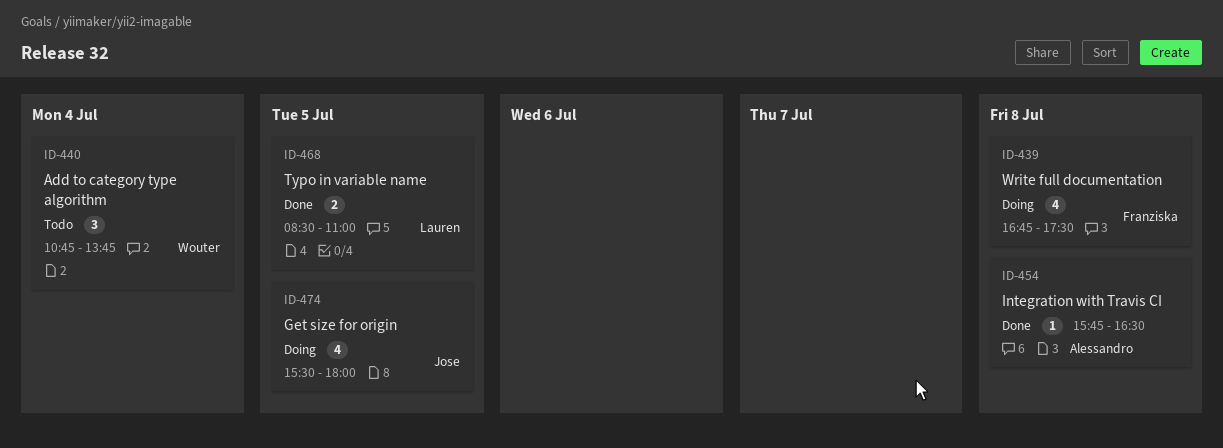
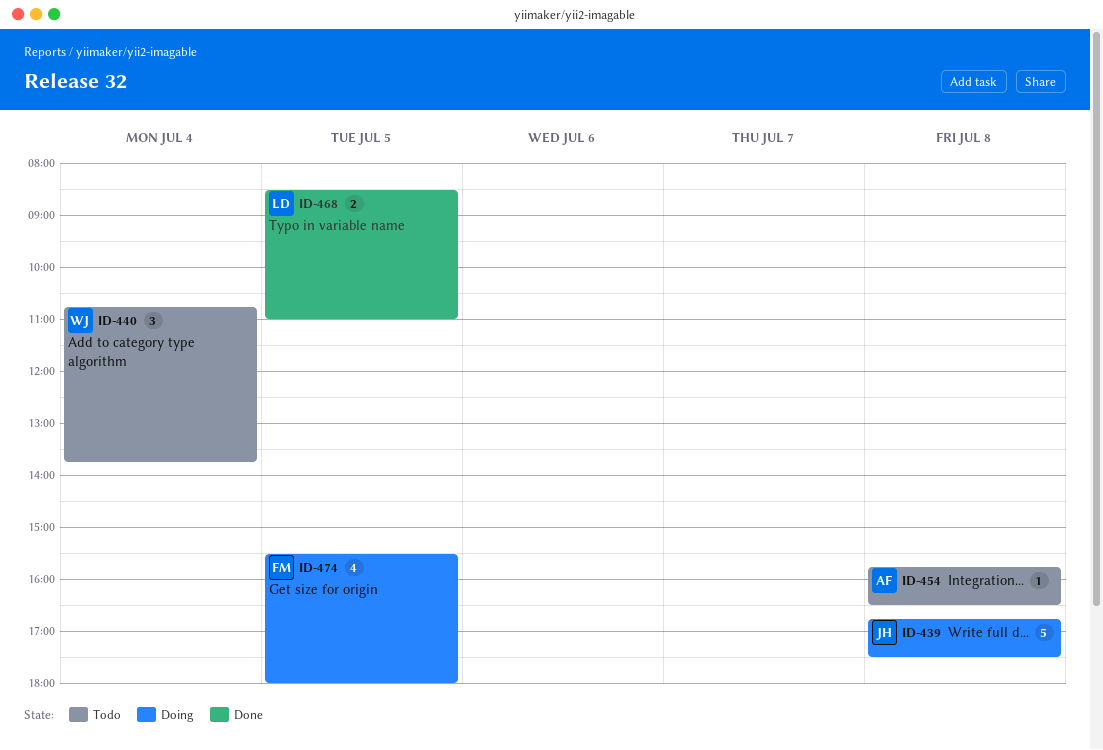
ID-439, owner: Franziska -> Jose
ID-439, estimate: 4 -> 5
ID-454, status: Done -> Todo
ID-474, owner: Jose -> Franziska

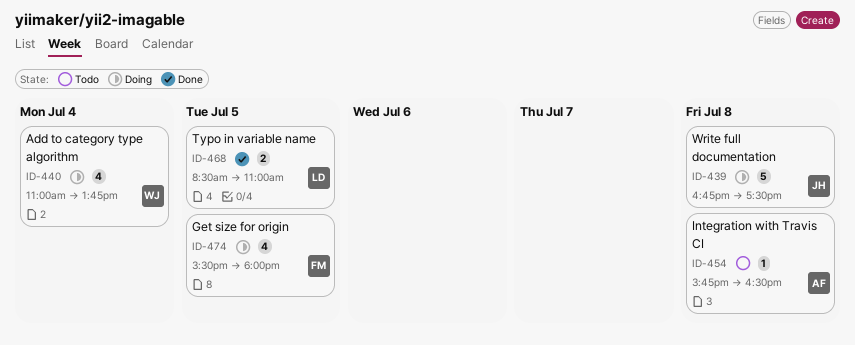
ID-440, status: Todo -> Doing
ID-440, estimate: 3 -> 4
ID-440, begins: 10:45 -> 11:00

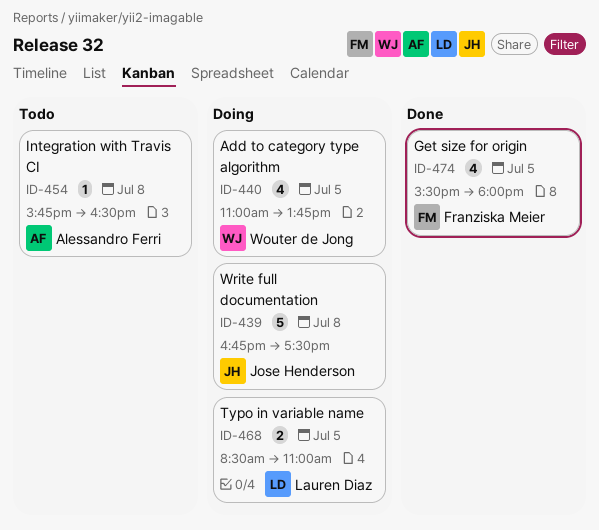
ID-440, day: Jul 4 -> Jul 5
ID-468, status: Done -> Doing
ID-474, status: Doing -> Done

